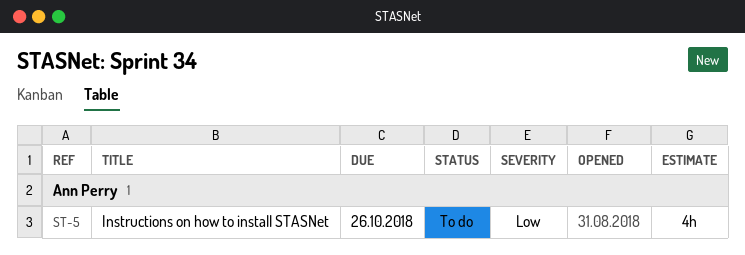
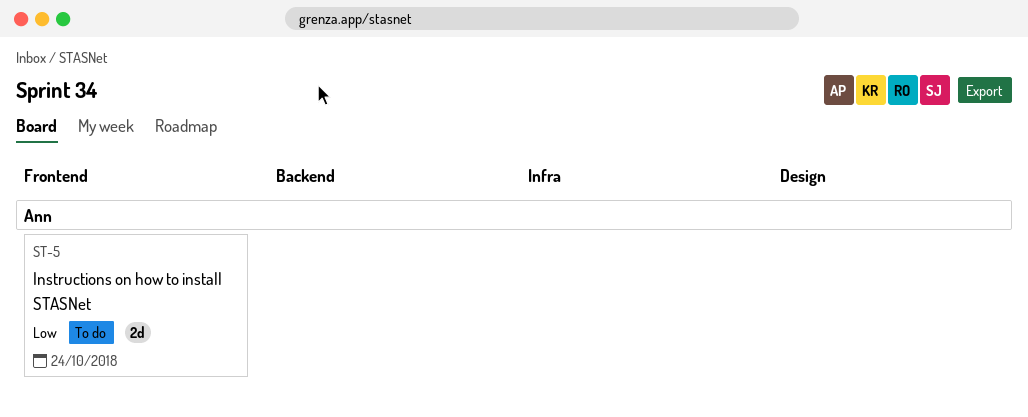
ST-5, estimate: 4h -> 2d
ST-5, due: Oct 26 -> Oct 24

